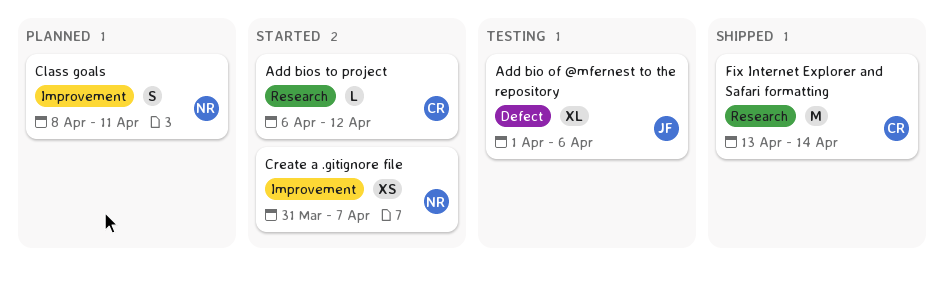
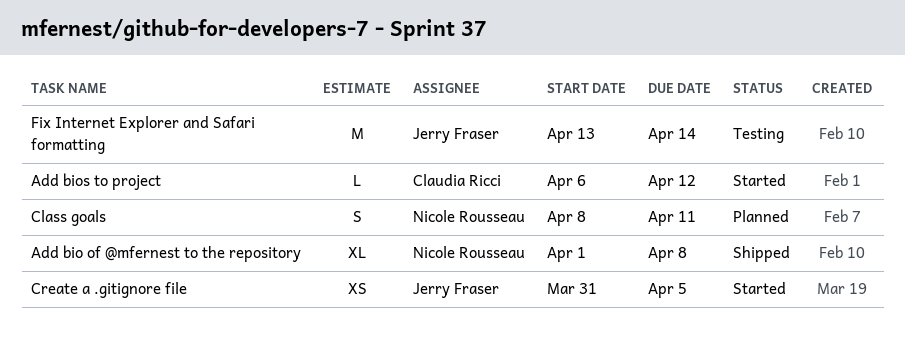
Add bio of @mfernest to the repository, status: Testing -> Shipped
Add bio of @mfernest to the repository, owner: Jerry Fraser -> Nicole Rousseau
Add bio of @mfernest to the repository, due: Apr 6 -> Apr 8
Create a .gitignore file, owner: Nicole Rousseau -> Jerry Fraser
Create a .gitignore file, due: Apr 7 -> Apr 5
Fix Internet Explorer and Safari formatting, status: Shipped -> Testing
Fix Internet Explorer and Safari formatting, owner: Claudia Ricci -> Jerry Fraser

